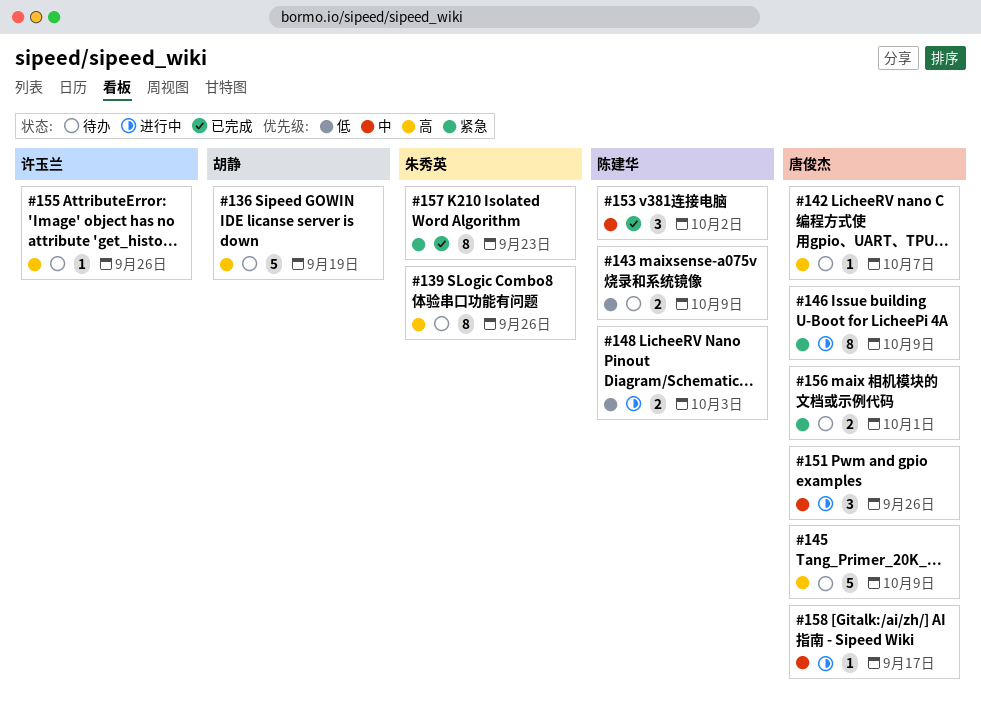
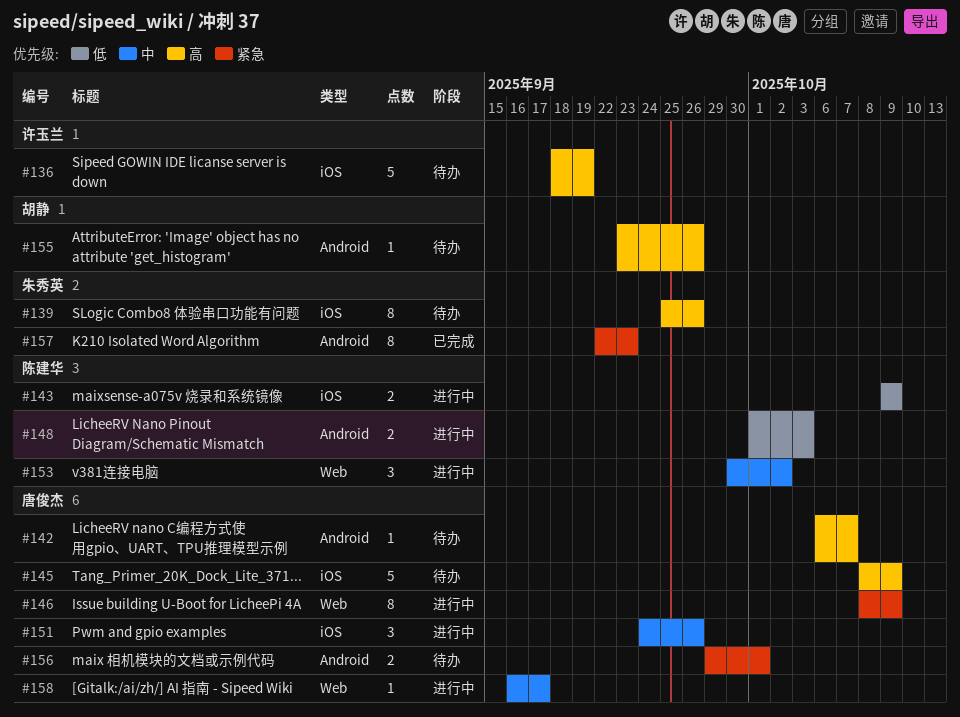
#136, owner: 胡静 -> 许玉兰
#143, status: 待办 -> 进行中
#153, status: 已完成 -> 进行中
#155, owner: 许玉兰 -> 胡静

